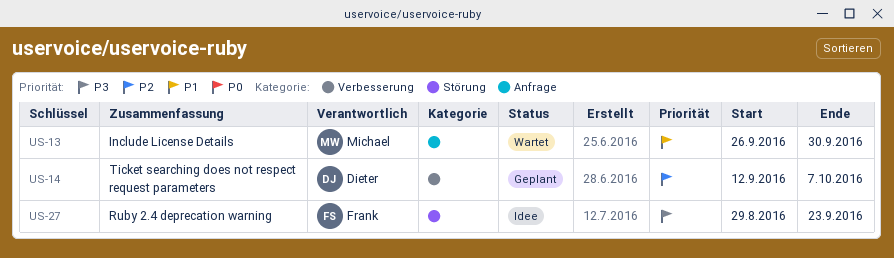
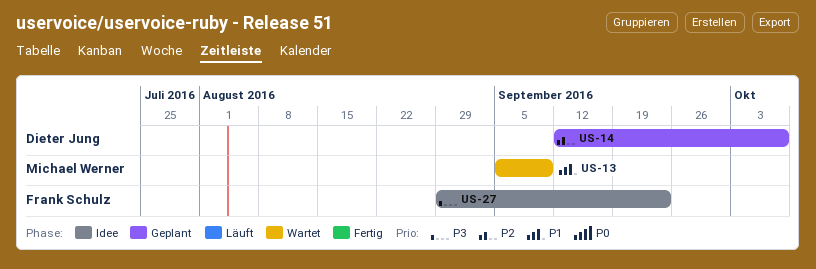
US-13, start: Sep 26 -> Sep 5
US-13, due: Sep 30 -> Sep 9

